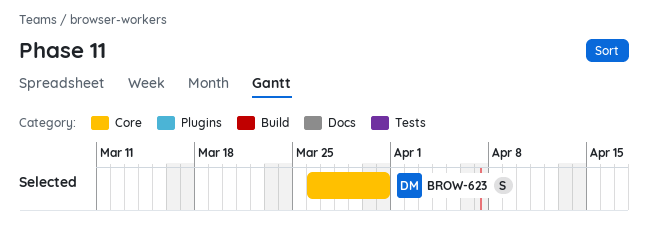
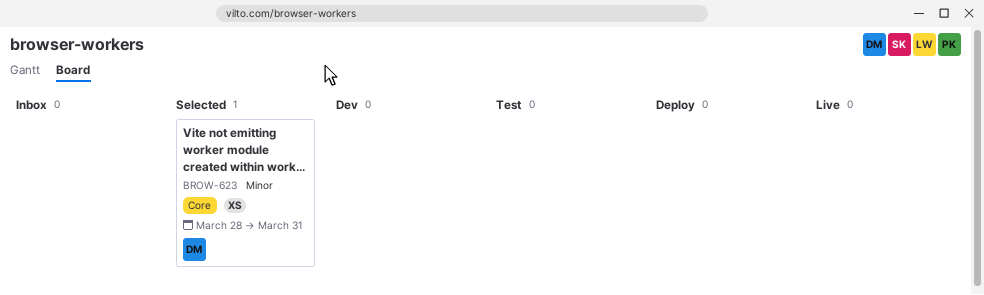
BROW-623, estimate: S -> XS
BROW-623, start: Mar 26 -> Mar 28

